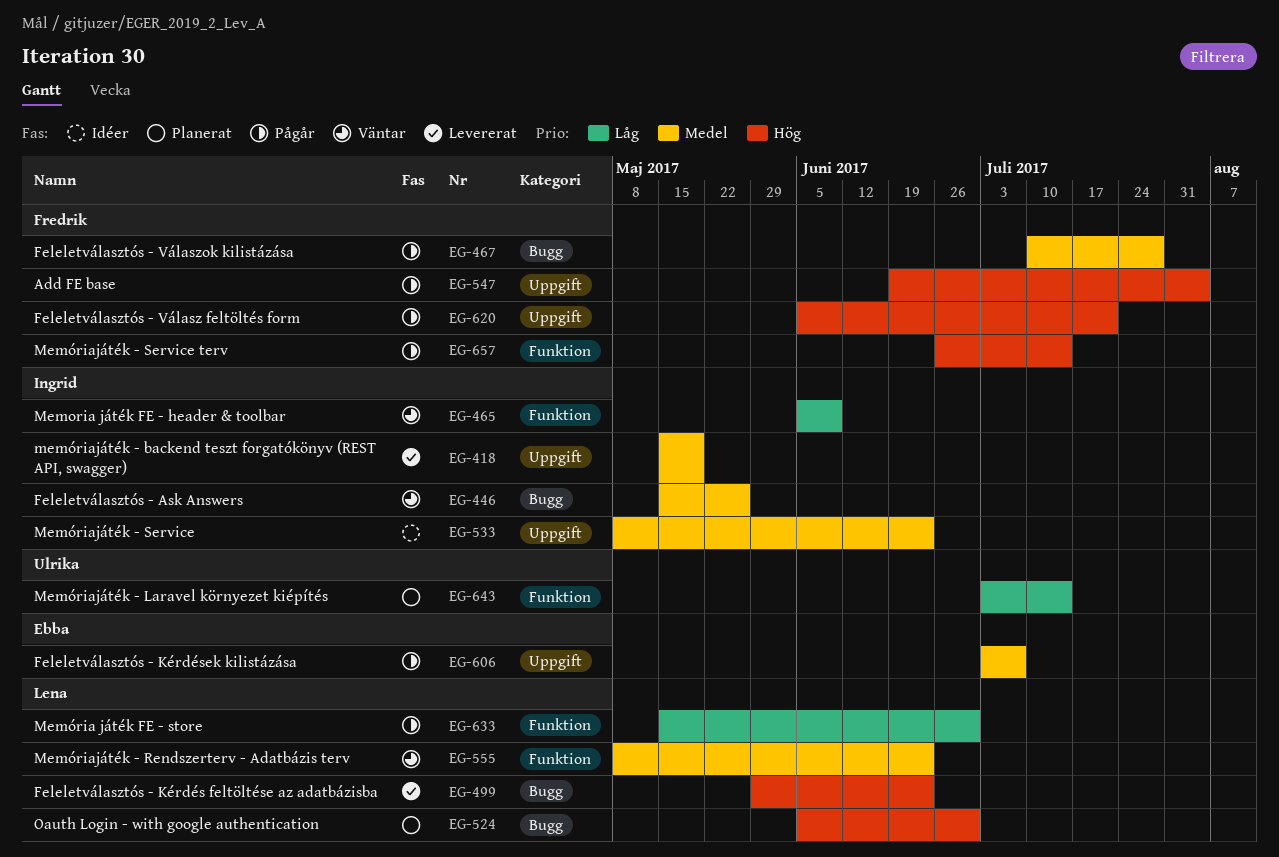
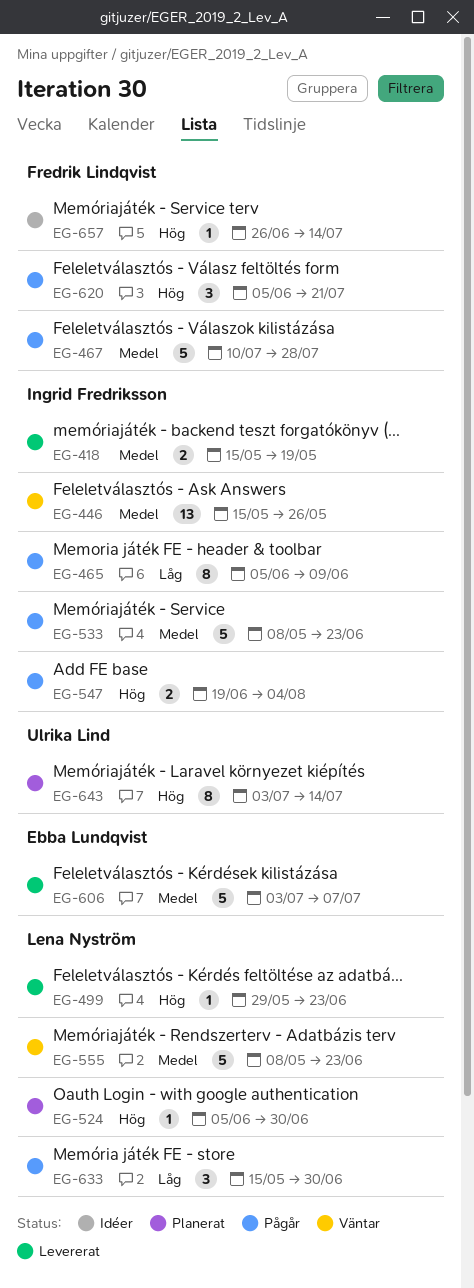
EG-465, status: Väntar -> Pågår
EG-533, status: Idéer -> Pågår
EG-547, owner: Fredrik Lindqvist -> Ingrid Fredriksson
EG-606, status: Pågår -> Levererat
EG-643, priority: Låg -> Hög
EG-657, status: Pågår -> Idéer

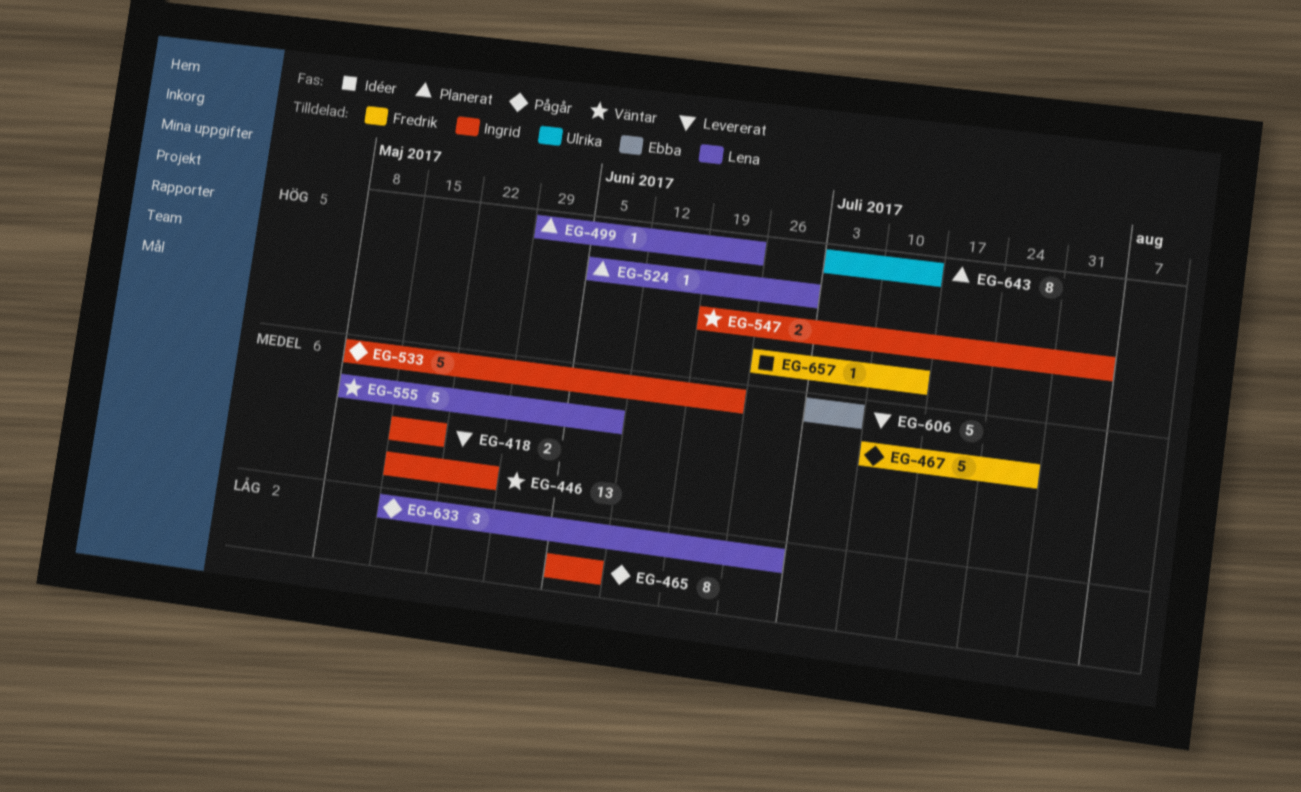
EG-499, status: Levererat -> Planerat
EG-547, status: Pågår -> Väntar
EG-555, due: Jun 23 -> Jun 9
EG-620: present -> none

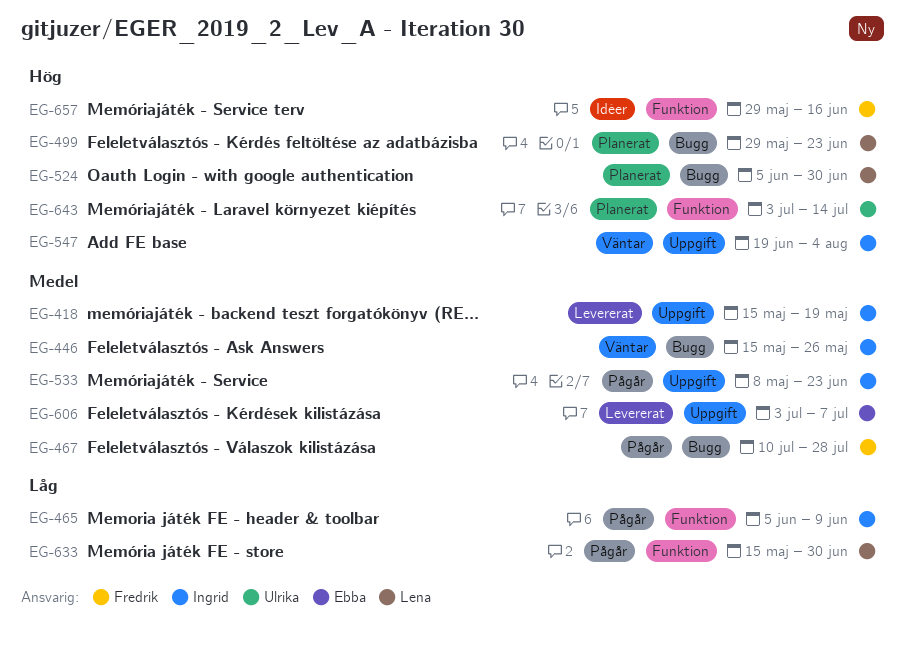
EG-555: present -> none
EG-657, start: Jun 26 -> May 29
EG-657, due: Jul 14 -> Jun 16

